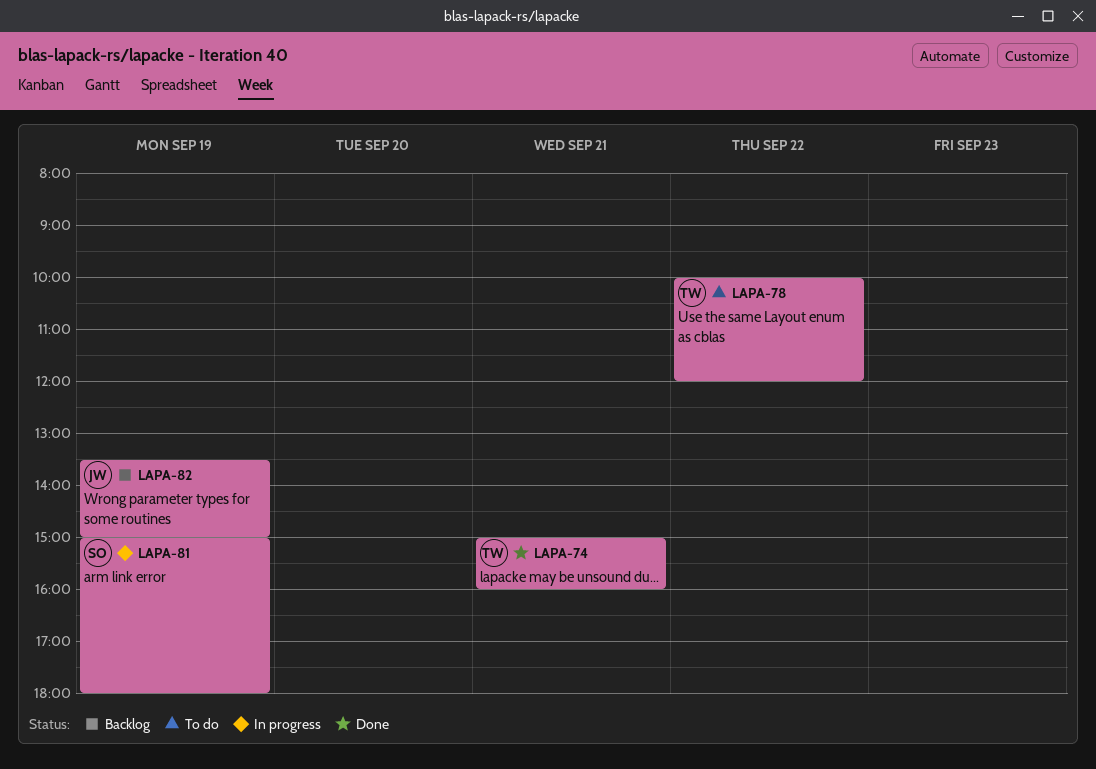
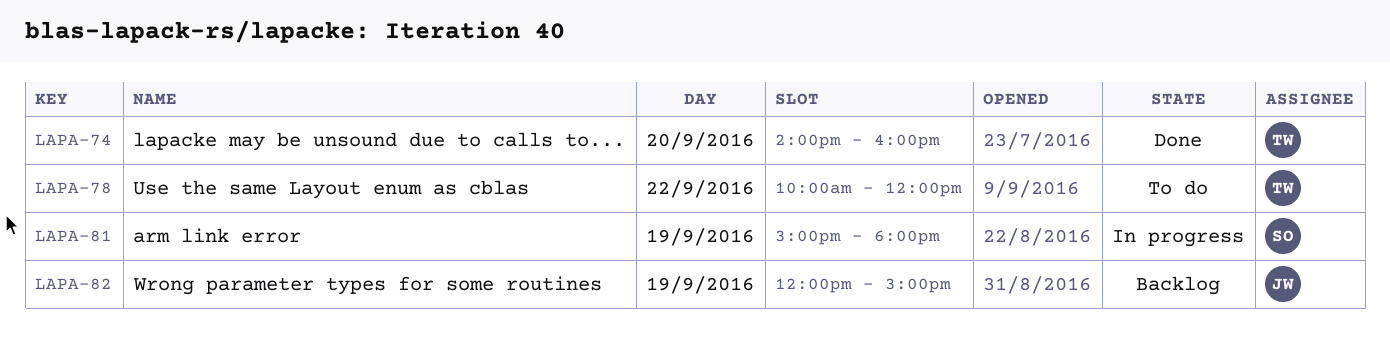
LAPA-74, day: Sep 21 -> Sep 20
LAPA-74, begins: 15:00 -> 14:00
LAPA-82, begins: 13:30 -> 12:00

